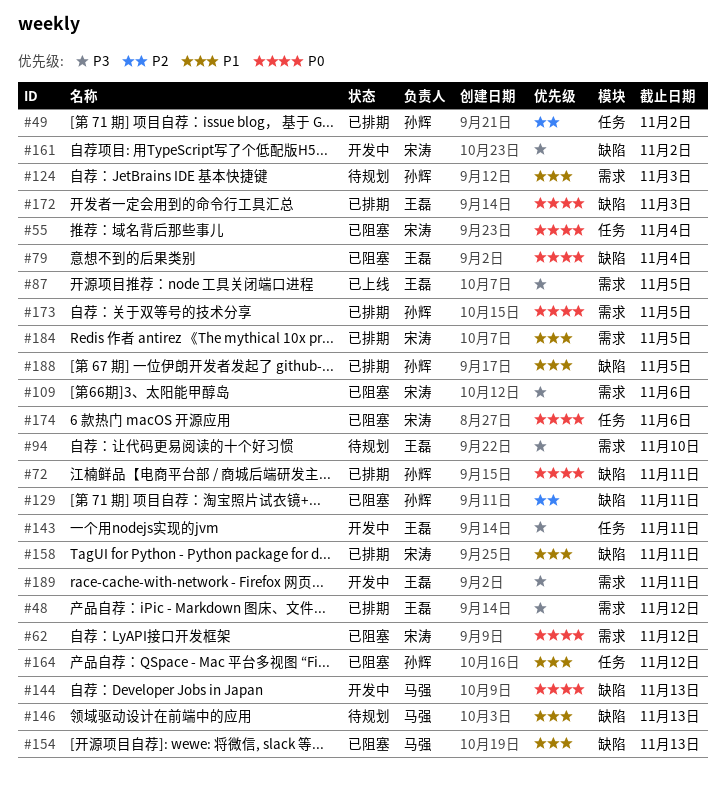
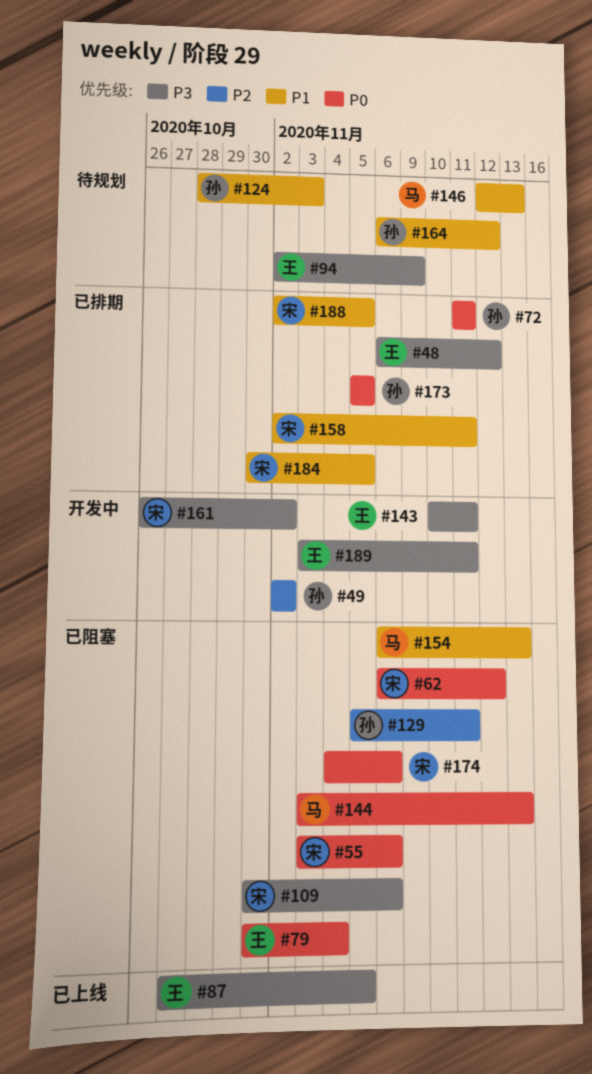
#49, status: 已排期 -> 开发中
#55, due: Nov 4 -> Nov 6
#94, due: Nov 10 -> Nov 9
#144, status: 开发中 -> 已阻塞
#164, status: 已阻塞 -> 待规划
#172: present -> none
#188, owner: 孙辉 -> 宋涛

